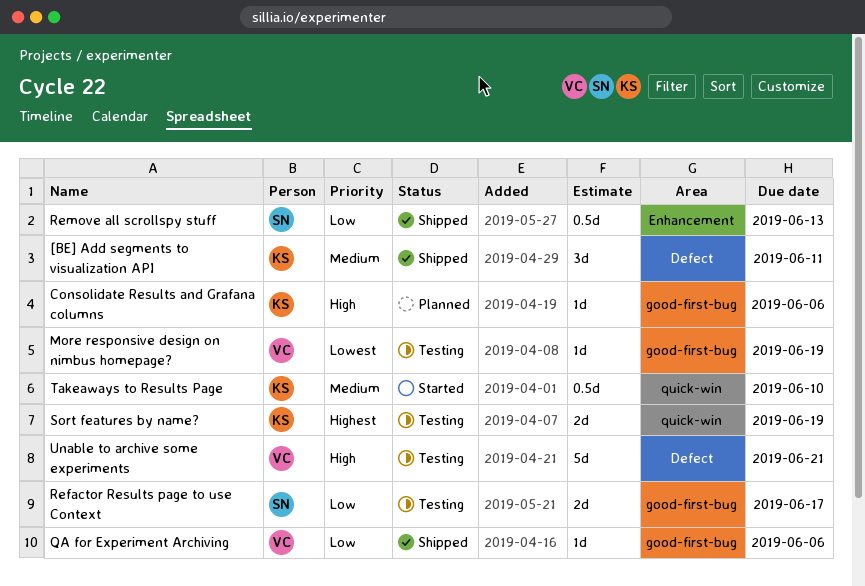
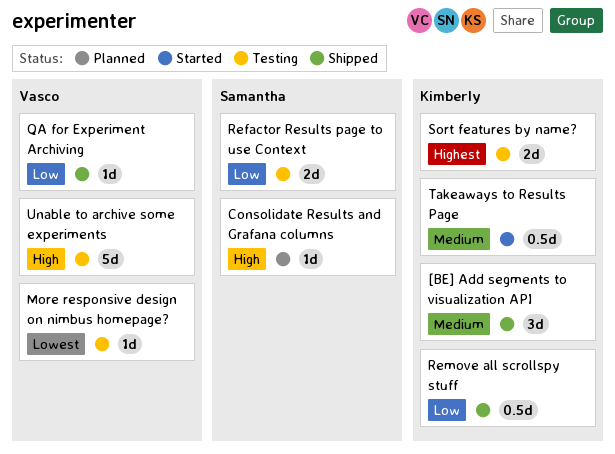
Consolidate Results and Grafana columns, owner: Kimberly -> Samantha
Remove all scrollspy stuff, owner: Samantha -> Kimberly

